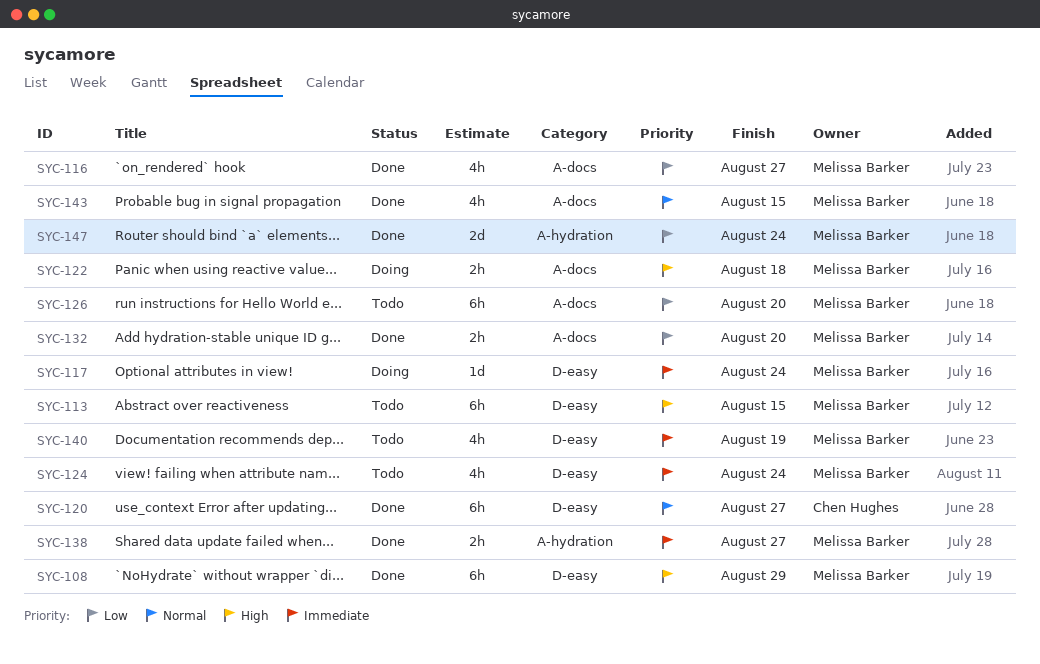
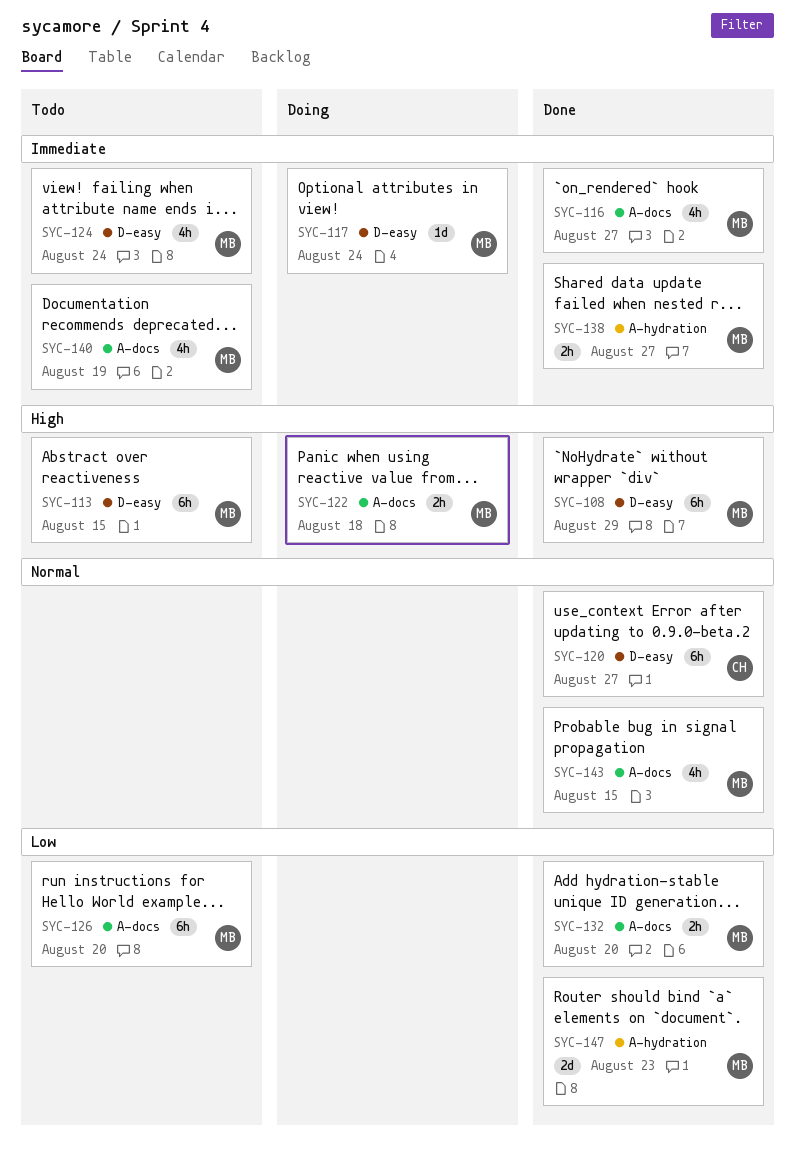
SYC-116, priority: Low -> Immediate
SYC-140, label: D-easy -> A-docs
SYC-147, due: Aug 24 -> Aug 23

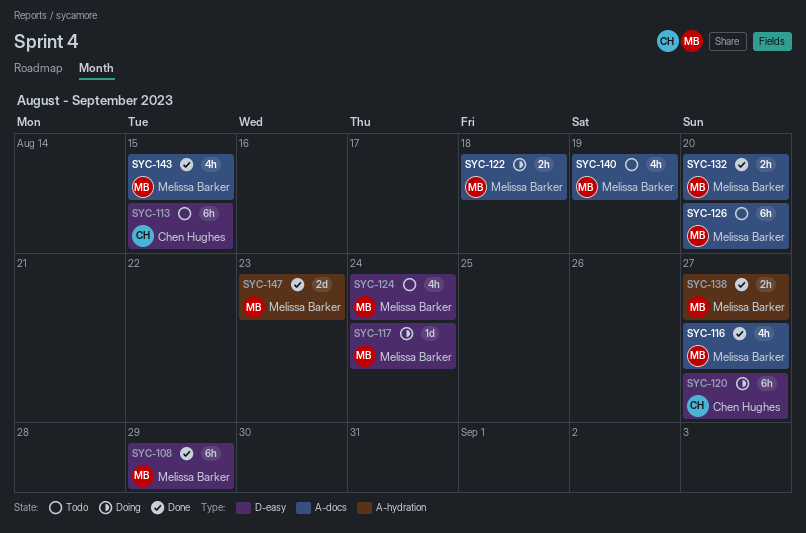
SYC-113, owner: Melissa Barker -> Chen Hughes
SYC-120, status: Done -> Doing

